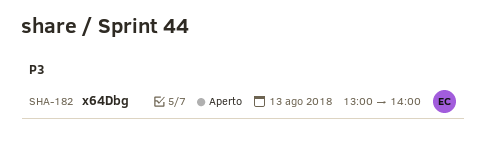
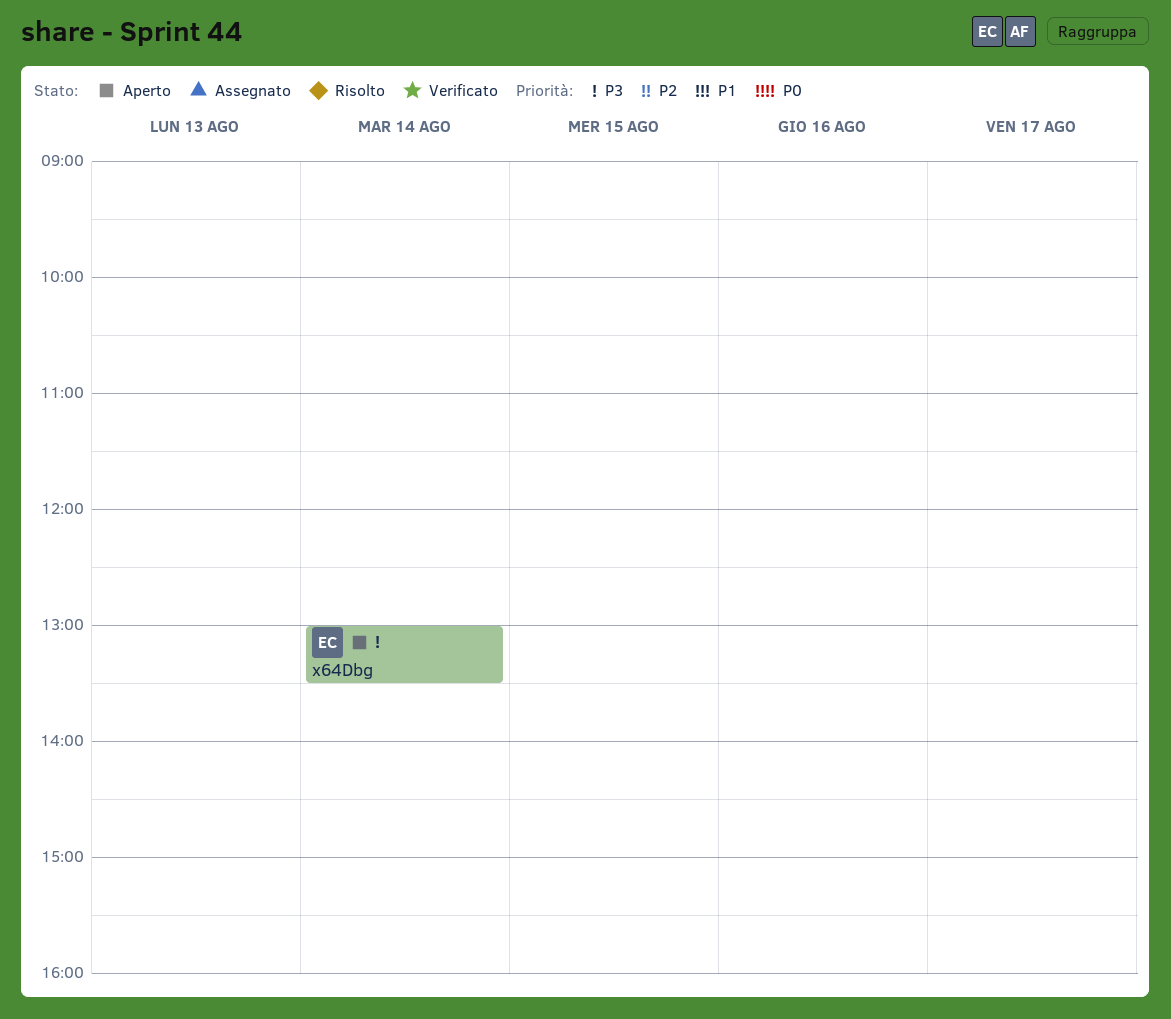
x64Dbg, day: Aug 13 -> Aug 14
x64Dbg, ends: 14:00 -> 13:30

